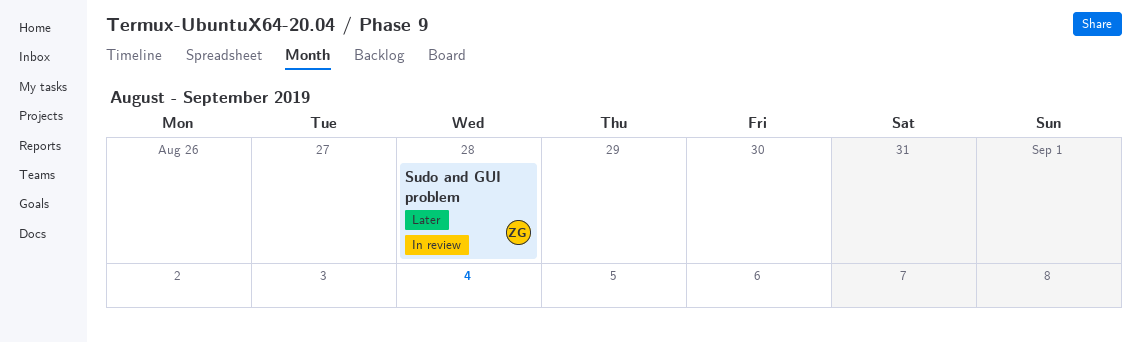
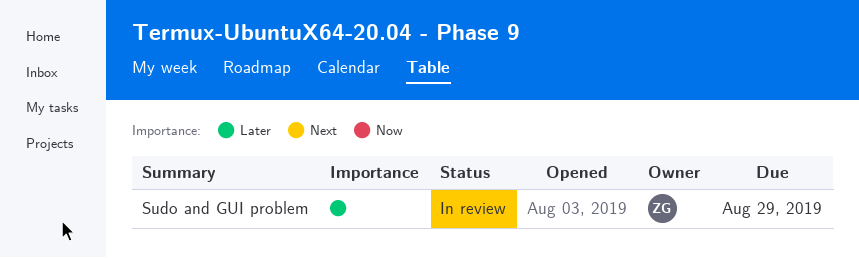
Sudo and GUI problem, due: Aug 28 -> Aug 29

